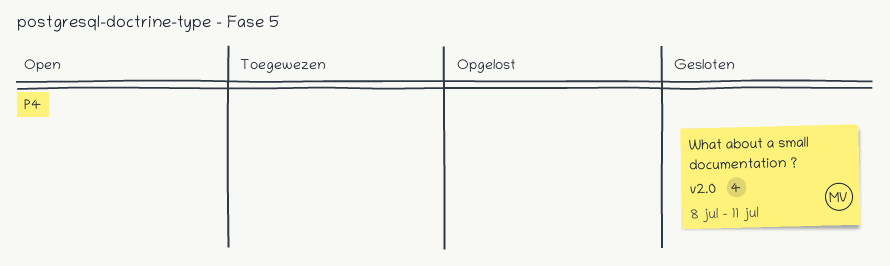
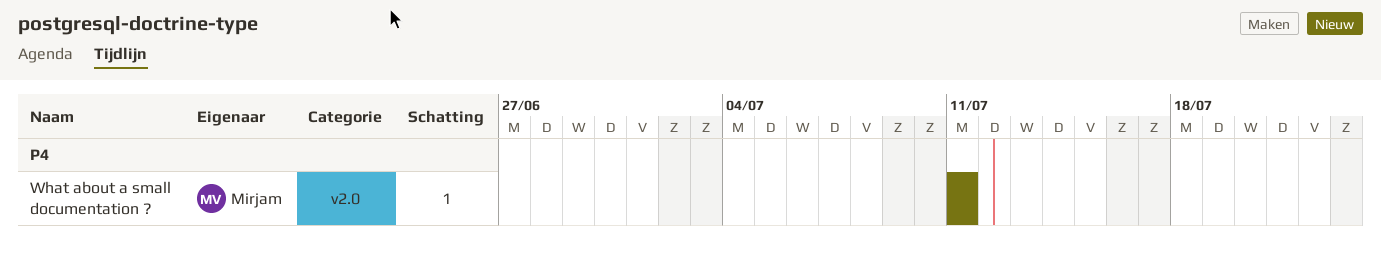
What about a small documentation ?, estimate: 4 -> 1
What about a small documentation ?, start: Jul 8 -> Jul 11

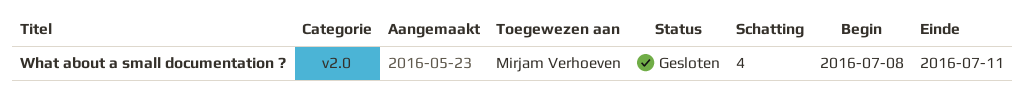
What about a small documentation ?, estimate: 1 -> 4
What about a small documentation ?, start: Jul 11 -> Jul 8

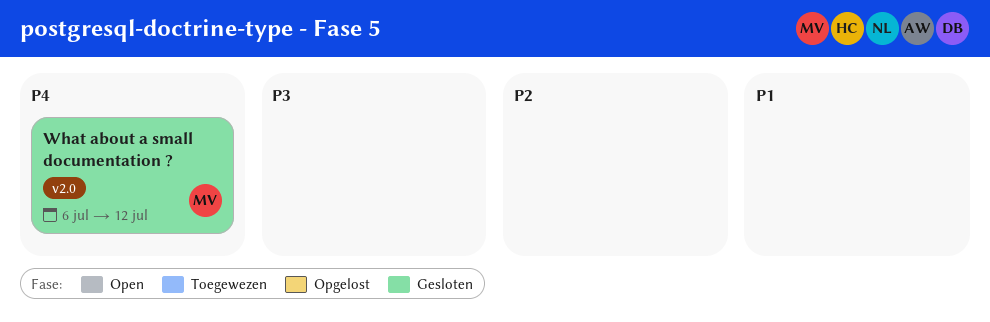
What about a small documentation ?, start: Jul 8 -> Jul 6
What about a small documentation ?, due: Jul 11 -> Jul 12

